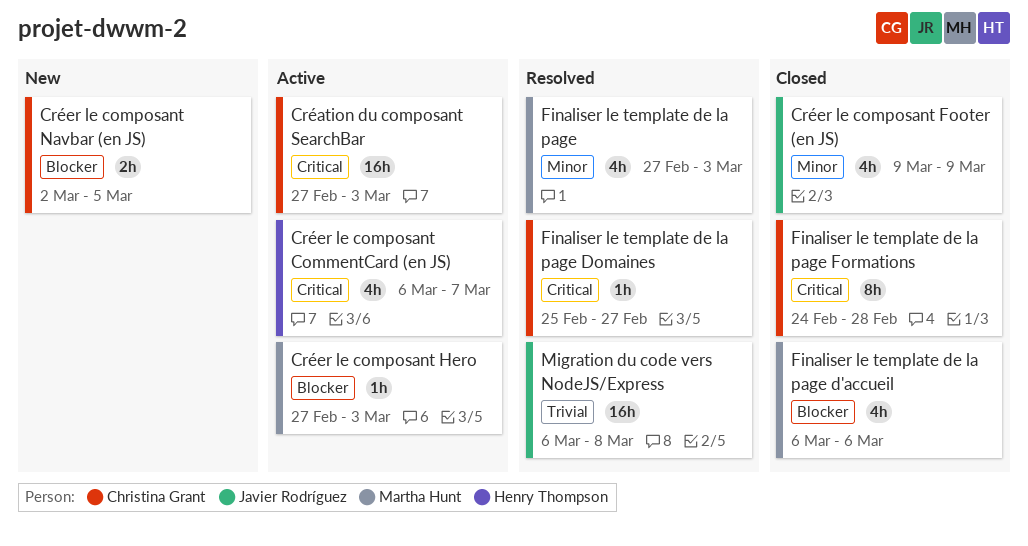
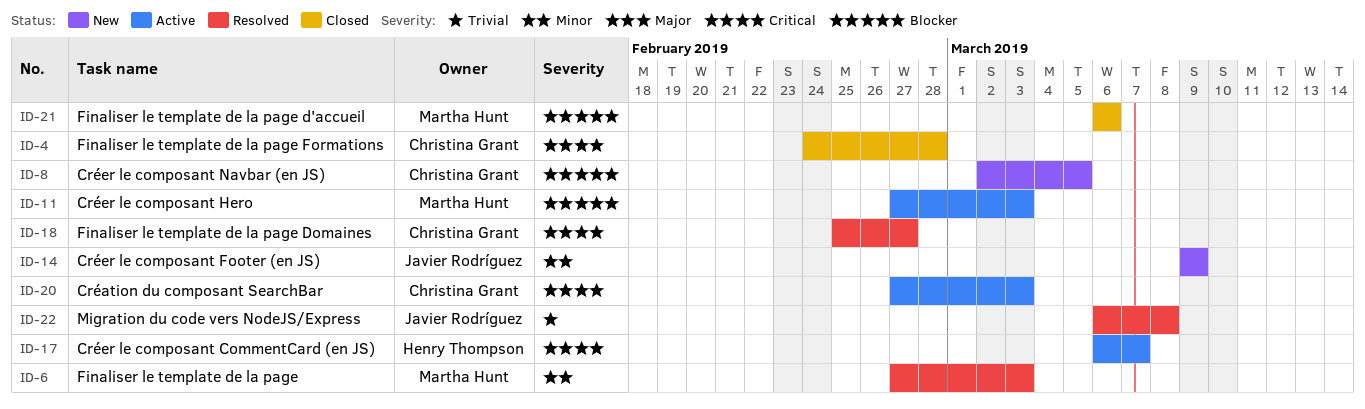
Créer le composant Footer (en JS), status: Closed -> New

